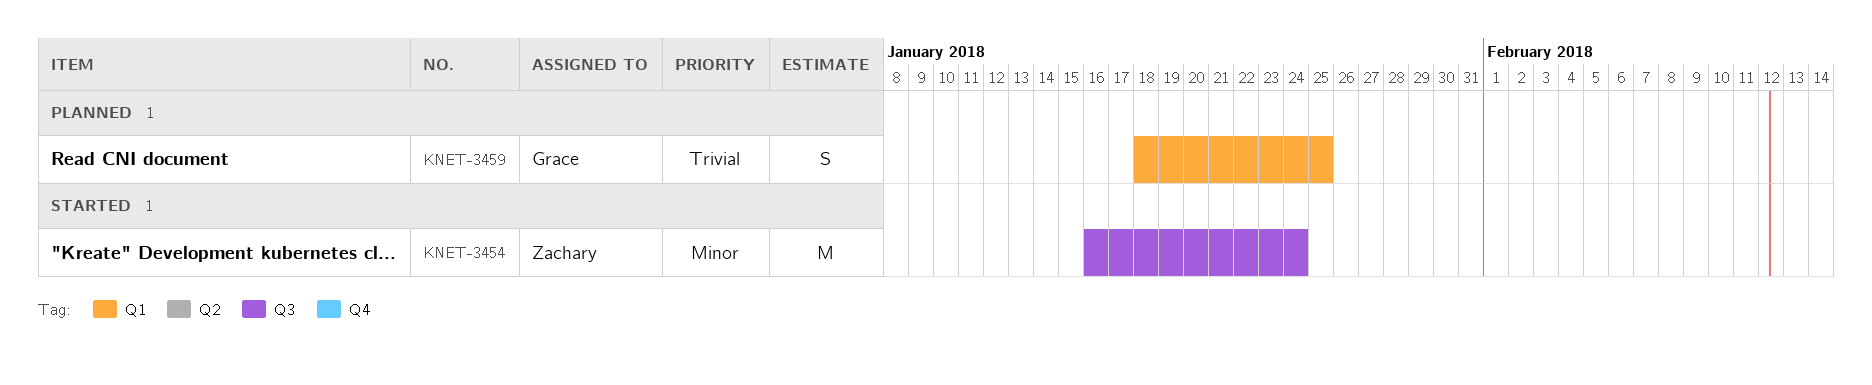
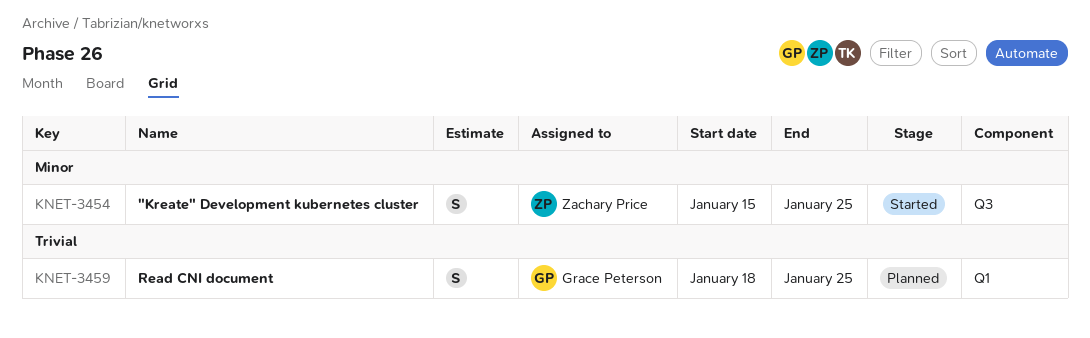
KNET-3454, estimate: M -> S
KNET-3454, start: Jan 16 -> Jan 15
KNET-3454, due: Jan 24 -> Jan 25

